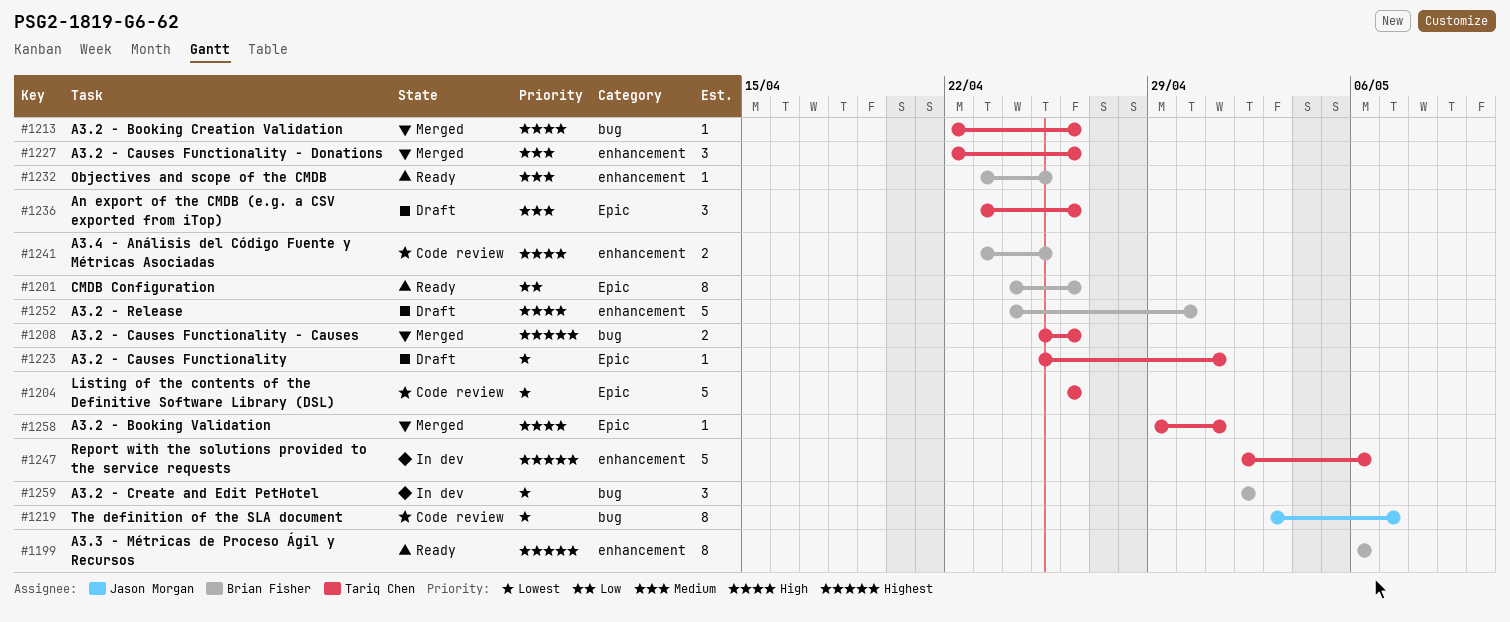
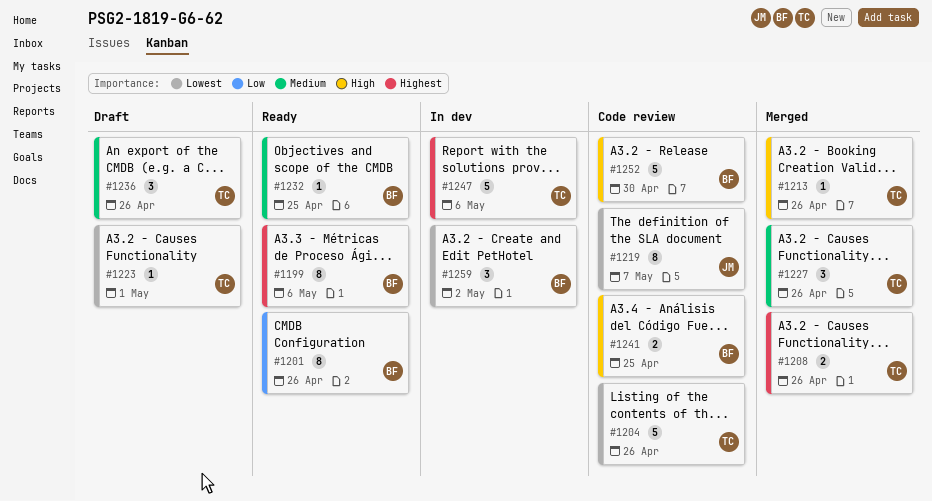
#1252, status: Draft -> Code review
#1258: present -> none

